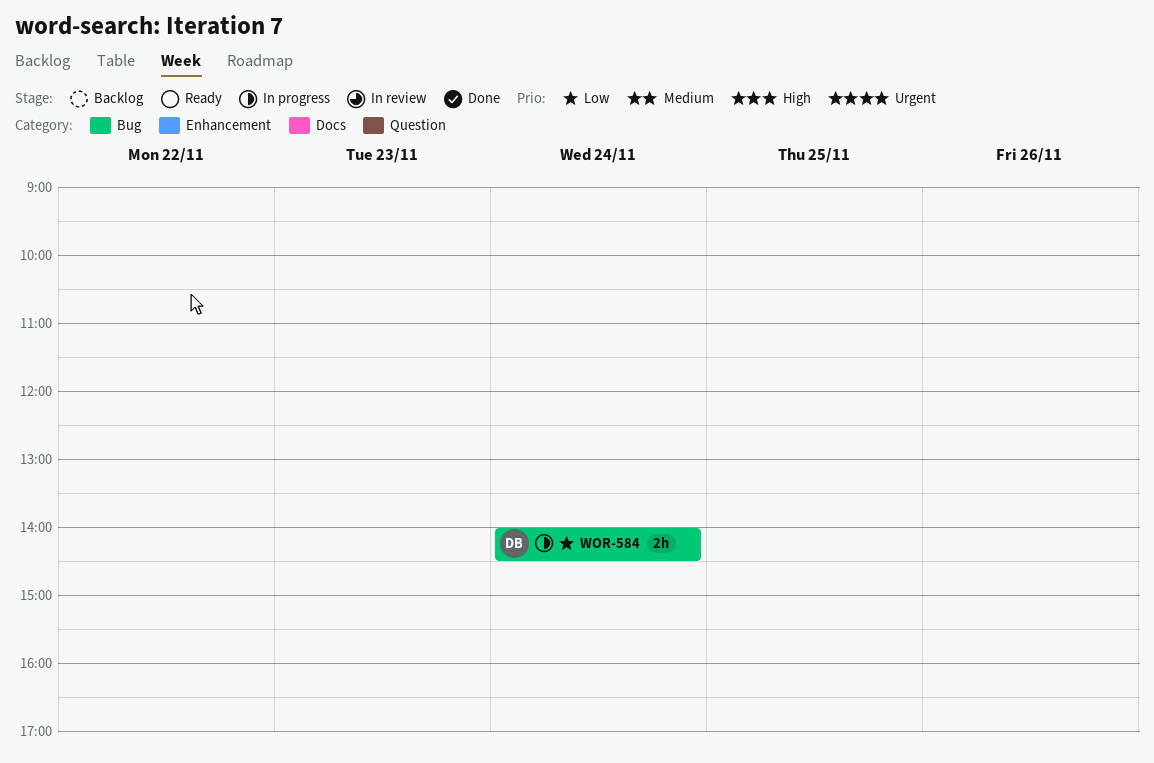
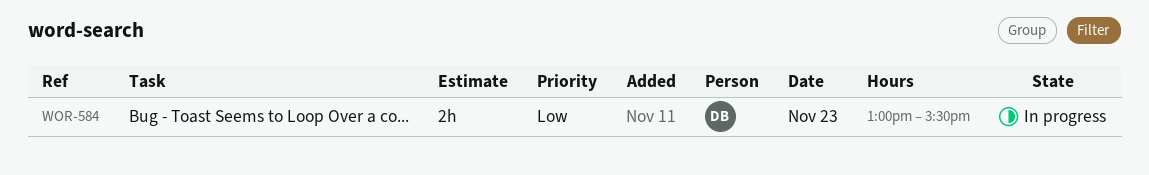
WOR-584, day: Nov 24 -> Nov 23
WOR-584, begins: 14:00 -> 13:00
WOR-584, ends: 14:30 -> 15:30

